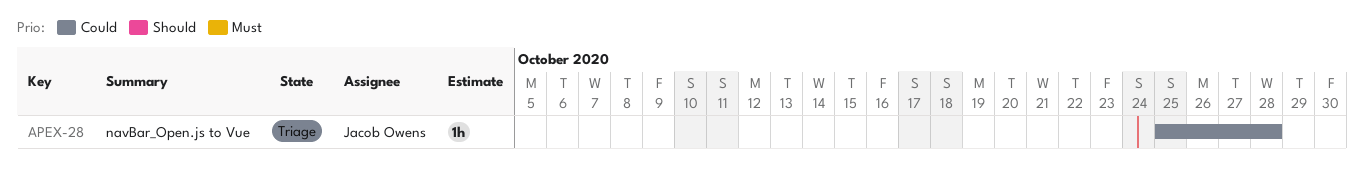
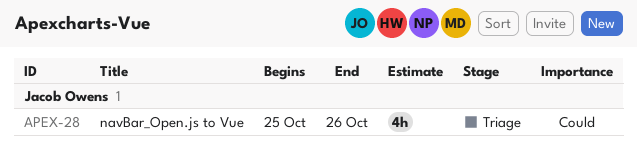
APEX-28, estimate: 1h -> 4h
APEX-28, due: Oct 28 -> Oct 26

